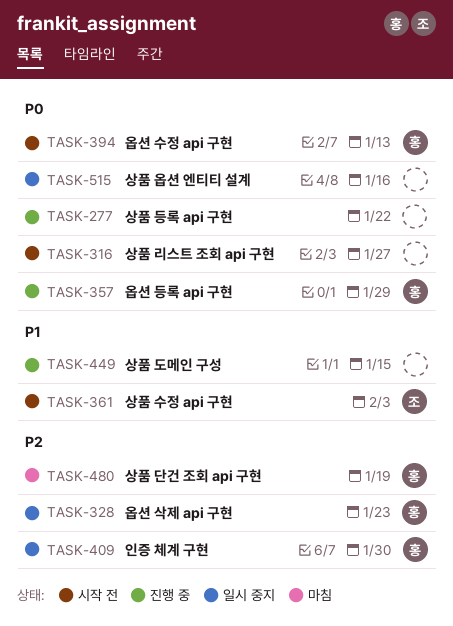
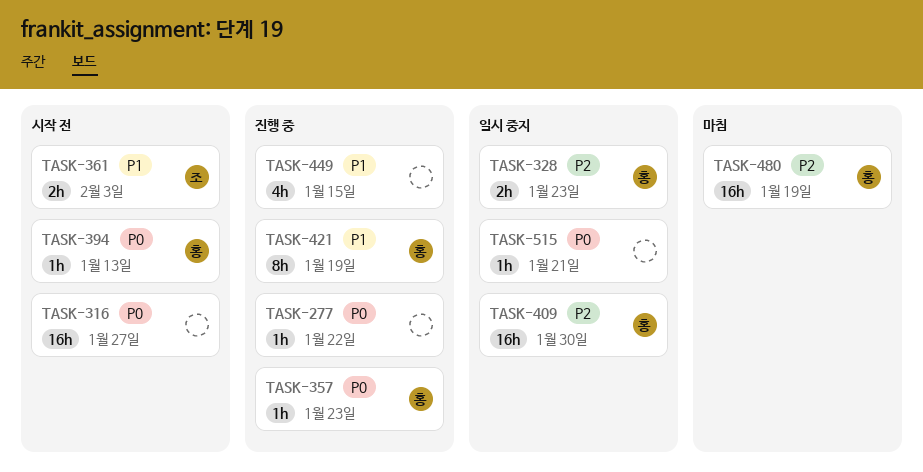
TASK-357, due: Jan 29 -> Jan 23
TASK-421: none -> present
TASK-515, due: Jan 16 -> Jan 21

